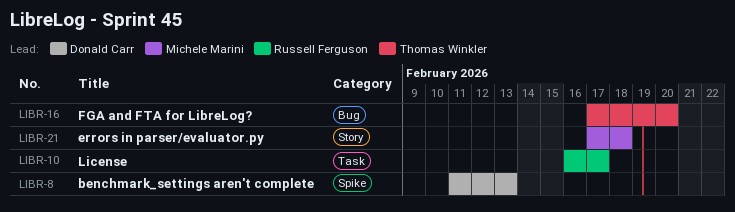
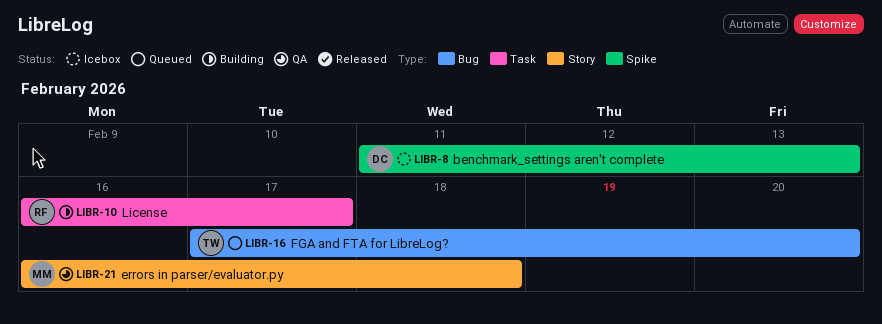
LIBR-21, start: Feb 17 -> Feb 16

